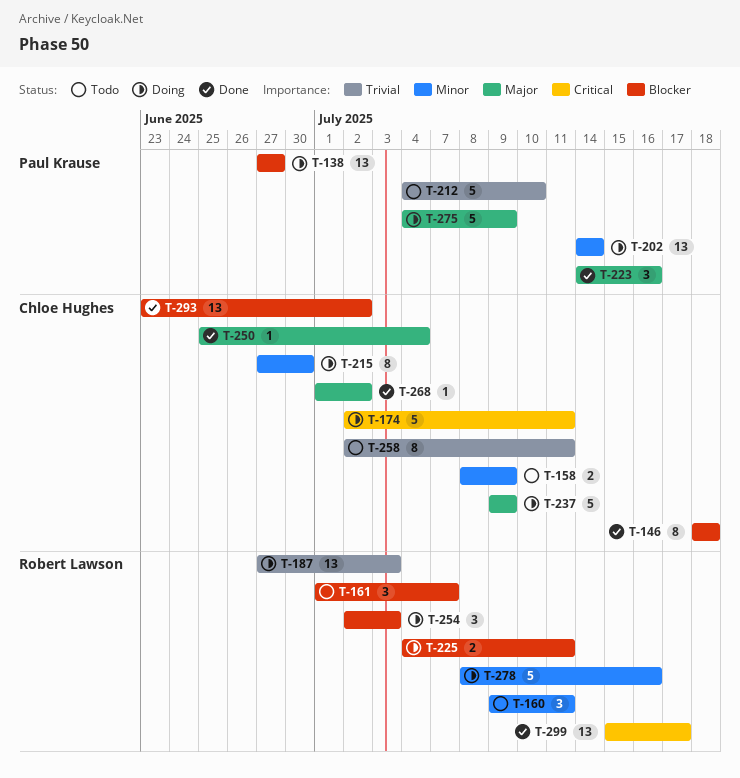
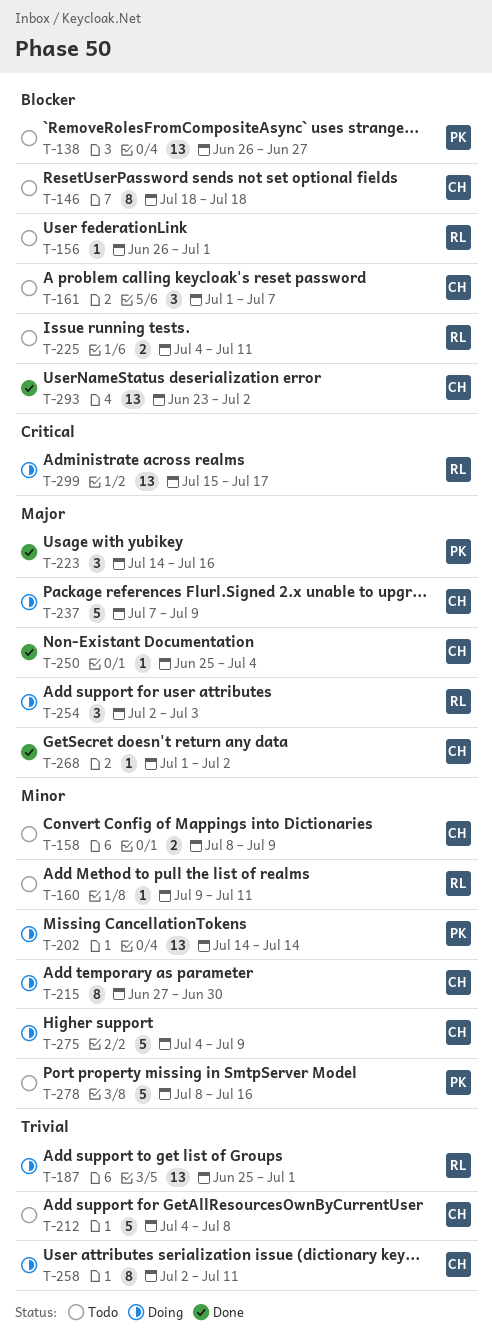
T-138, status: Doing -> Todo
T-138, start: Jun 27 -> Jun 26
T-146, status: Done -> Todo
T-156: none -> present
T-160, estimate: 3 -> 1
T-161, owner: Robert Lawson -> Chloe Hughes
T-174: present -> none
T-187, start: Jun 27 -> Jun 25
T-187, due: Jul 3 -> Jul 1
T-212, owner: Paul Krause -> Chloe Hughes
T-212, due: Jul 10 -> Jul 8
T-225, status: Doing -> Todo
T-237, start: Jul 9 -> Jul 7
T-254, priority: Blocker -> Major
T-258, status: Todo -> Doing
T-275, owner: Paul Krause -> Chloe Hughes
T-275, priority: Major -> Minor
T-278, status: Doing -> Todo
T-278, owner: Robert Lawson -> Paul Krause
T-299, status: Done -> Doing

